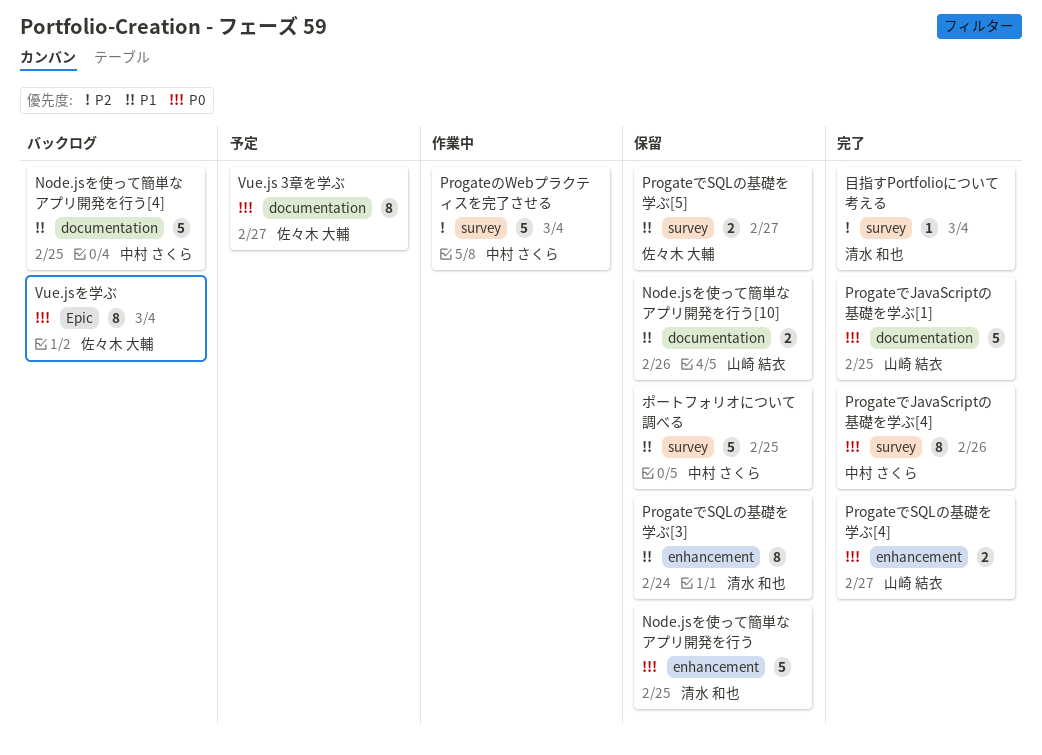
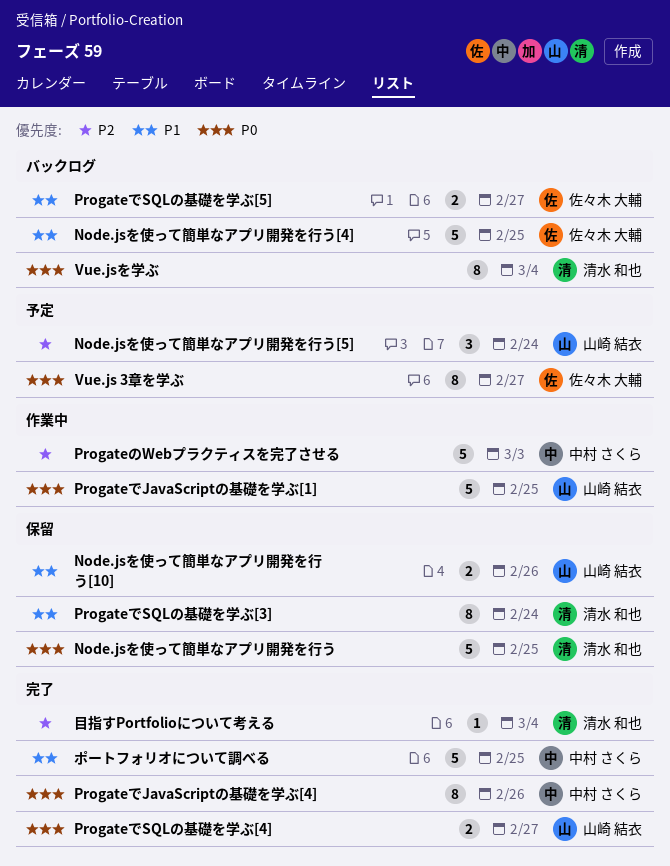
Node.jsを使って簡単なアプリ開発を行う[4], owner: 中村 さくら -> 佐々木 大輔
Node.jsを使って簡単なアプリ開発を行う[5]: none -> present
ProgateでJavaScriptの基礎を学ぶ[1], status: 完了 -> 作業中
ProgateでSQLの基礎を学ぶ[5], status: 保留 -> バックログ
ProgateのWebプラクティスを完了させる, due: Mar 4 -> Mar 3
Vue.jsを学ぶ, owner: 佐々木 大輔 -> 清水 和也
ポートフォリオについて調べる, status: 保留 -> 完了

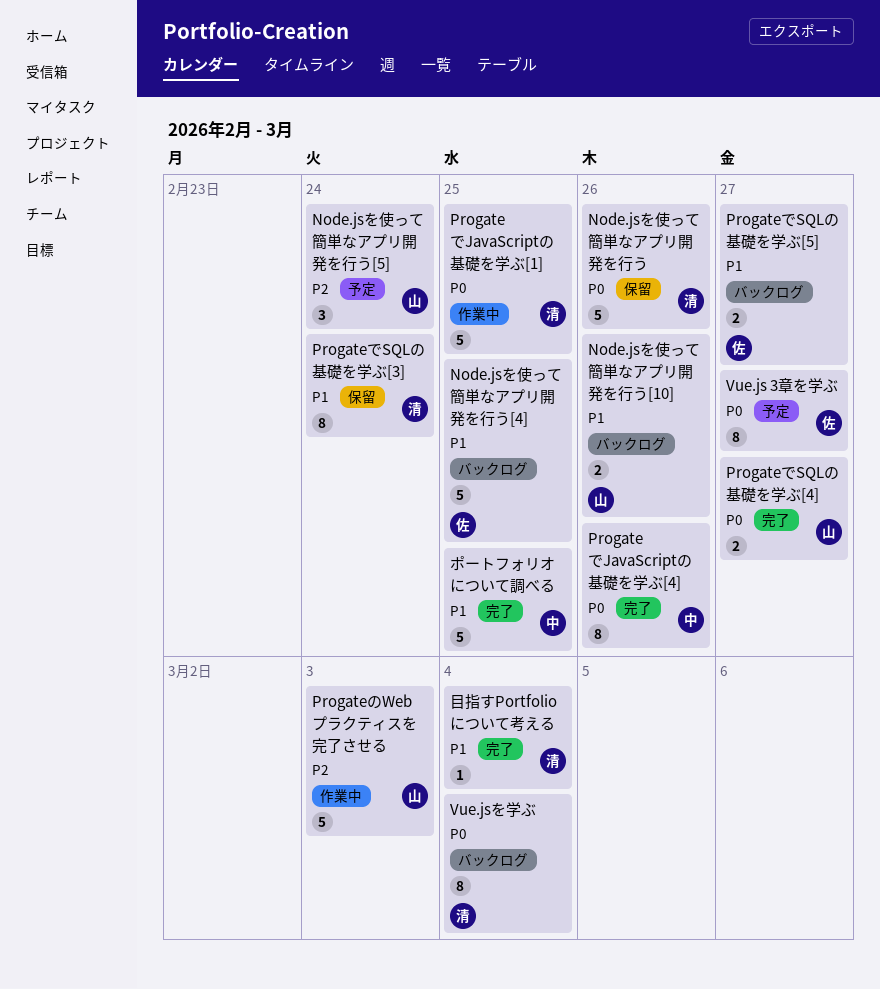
Node.jsを使って簡単なアプリ開発を行う, due: Feb 25 -> Feb 26
Node.jsを使って簡単なアプリ開発を行う[10], status: 保留 -> バックログ
ProgateでJavaScriptの基礎を学ぶ[1], owner: 山崎 結衣 -> 清水 和也
ProgateのWebプラクティスを完了させる, owner: 中村 さくら -> 山崎 結衣
目指すPortfolioについて考える, priority: P2 -> P1

